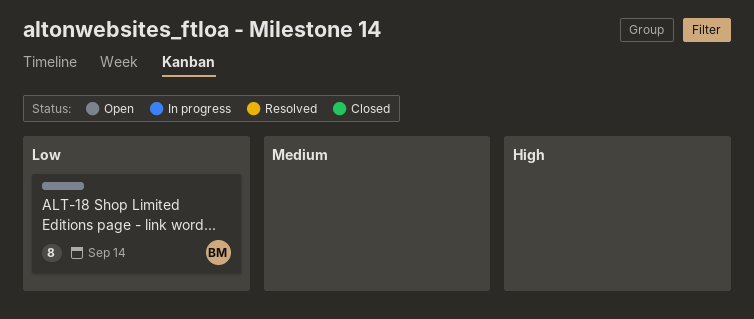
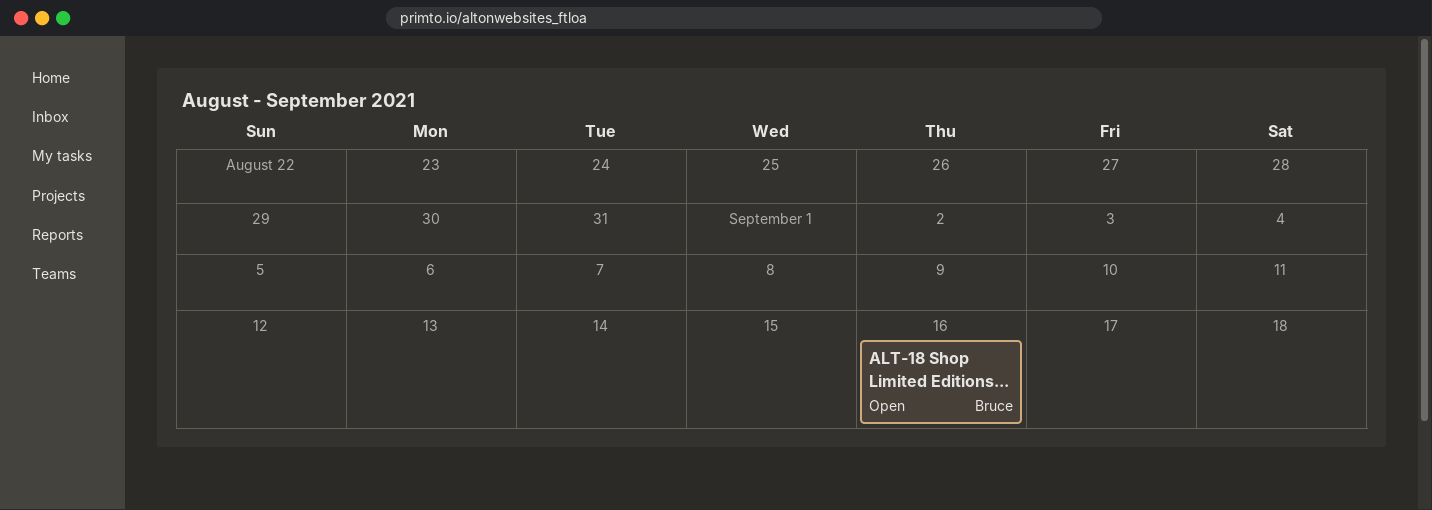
ALT-18, due: Sep 14 -> Sep 16

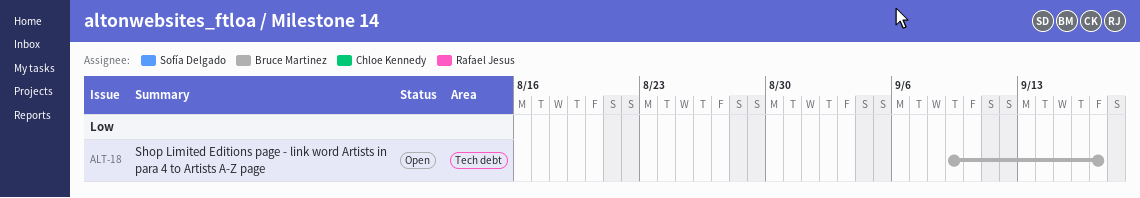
ALT-18, due: Sep 16 -> Sep 17

